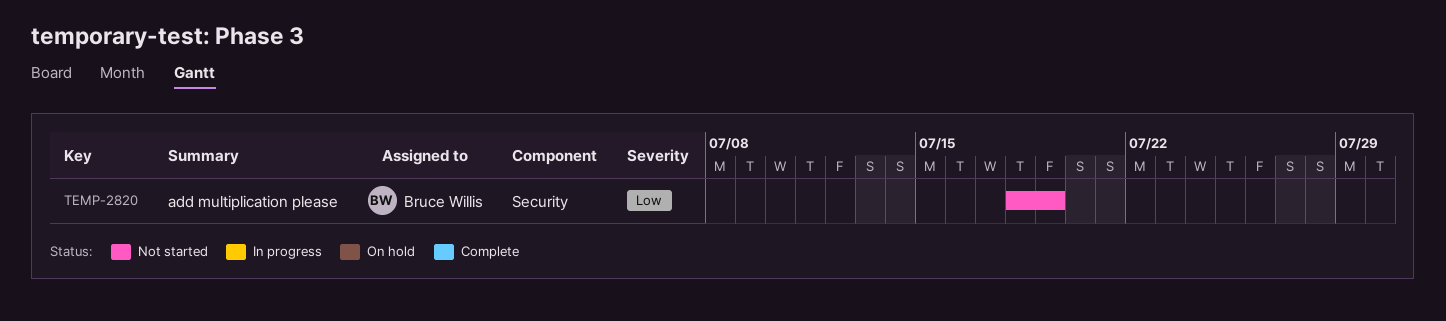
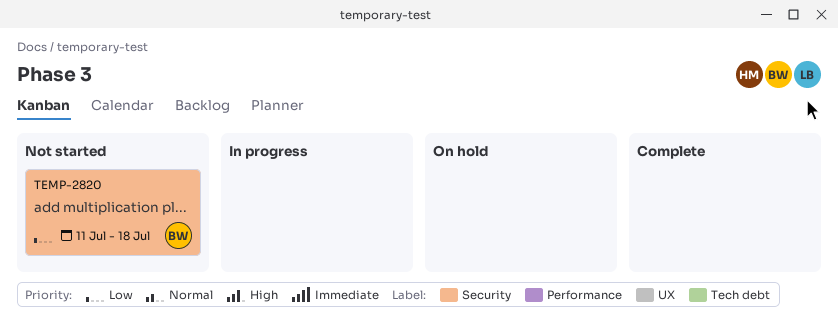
TEMP-2820, start: Jul 18 -> Jul 11
TEMP-2820, due: Jul 19 -> Jul 18

